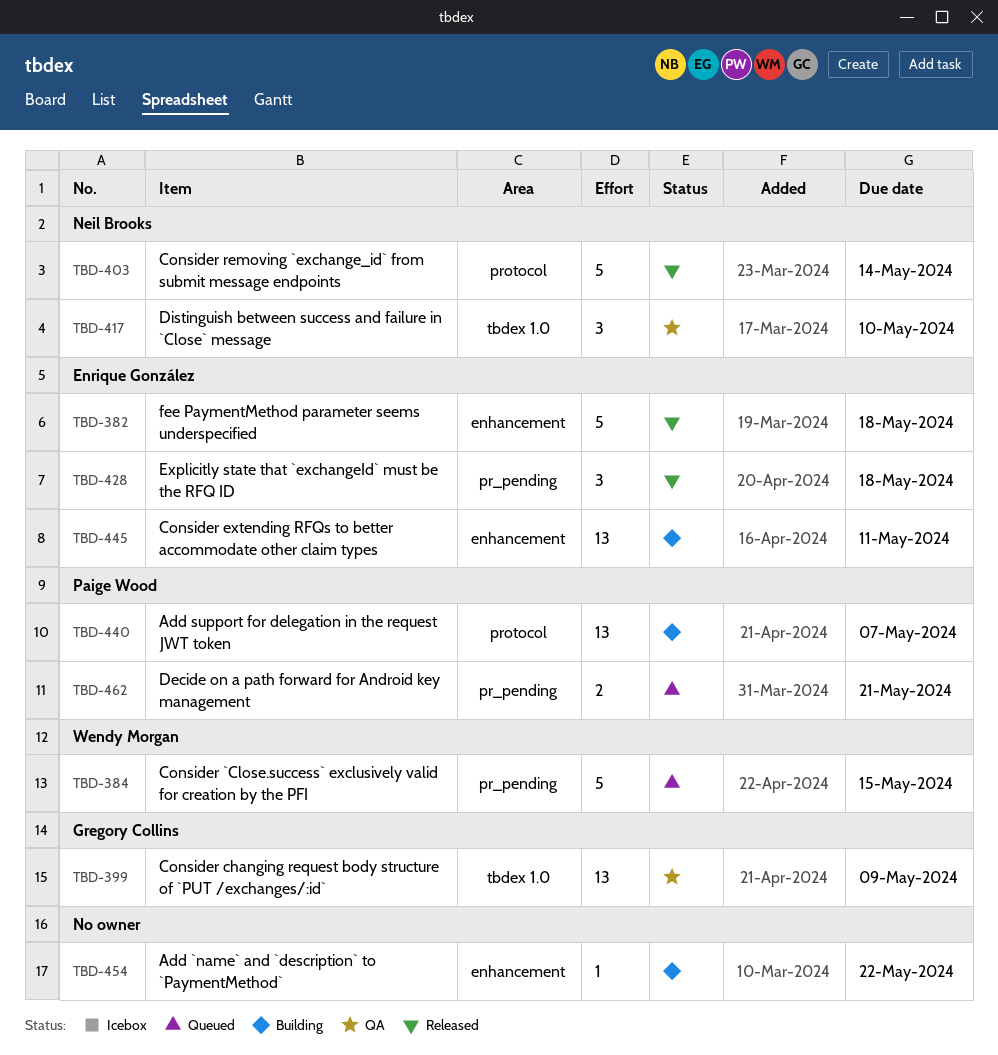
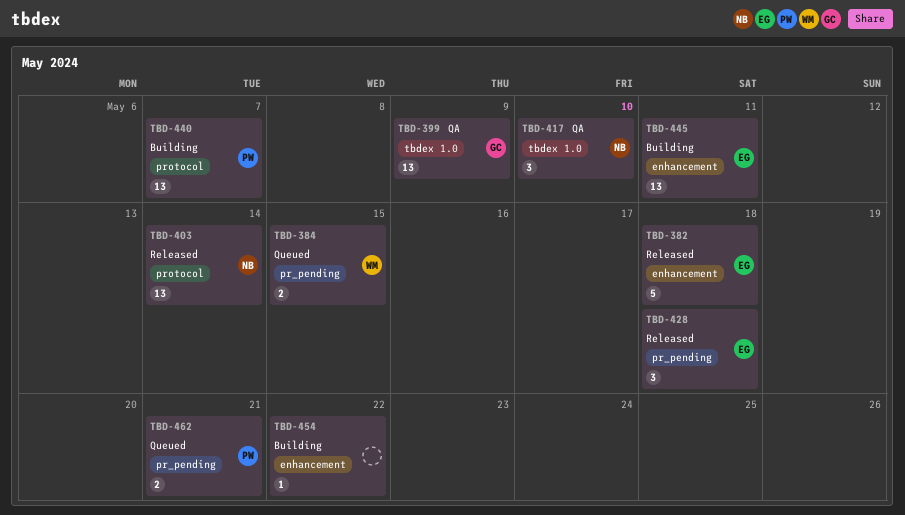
TBD-384, estimate: 5 -> 2
TBD-403, estimate: 5 -> 13

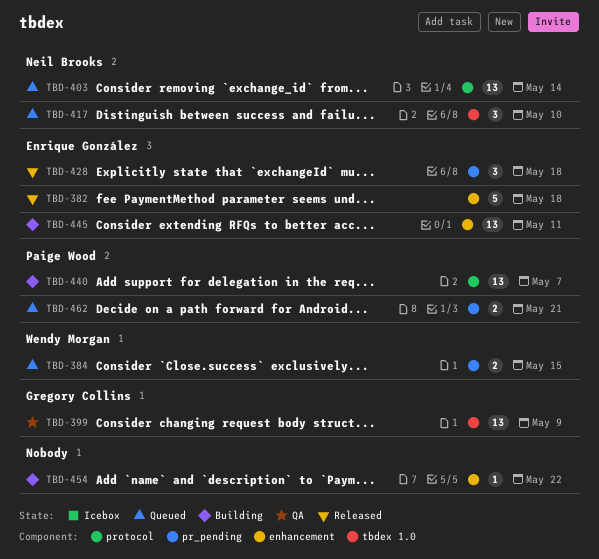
TBD-403, status: Released -> Queued
TBD-417, status: QA -> Queued

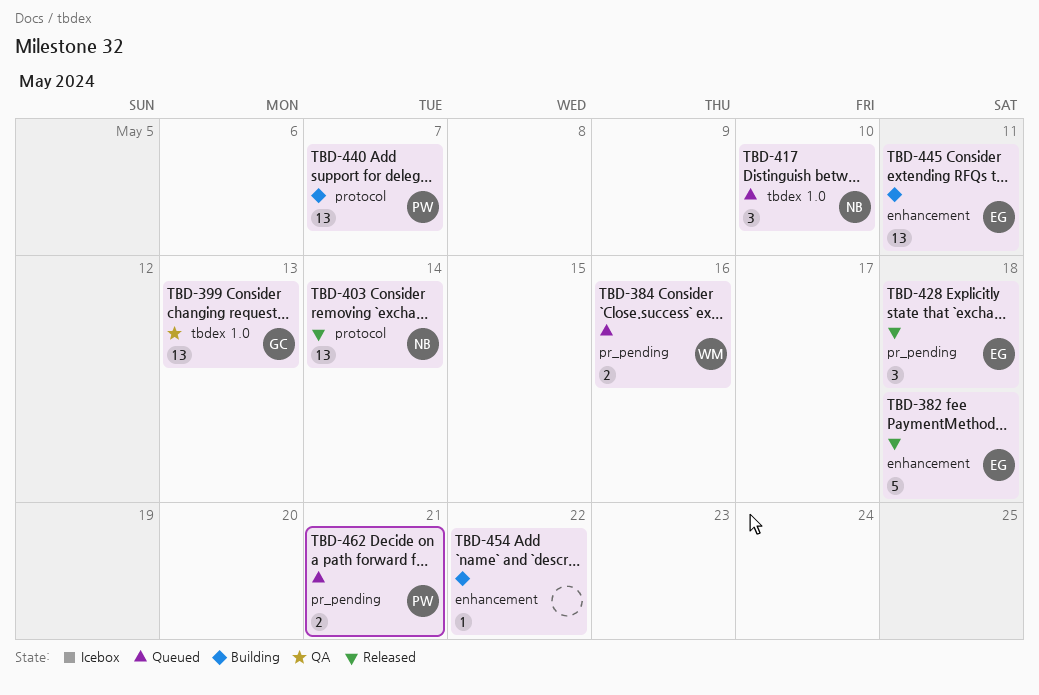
TBD-384, due: May 15 -> May 16
TBD-399, due: May 9 -> May 13
TBD-403, status: Queued -> Released

